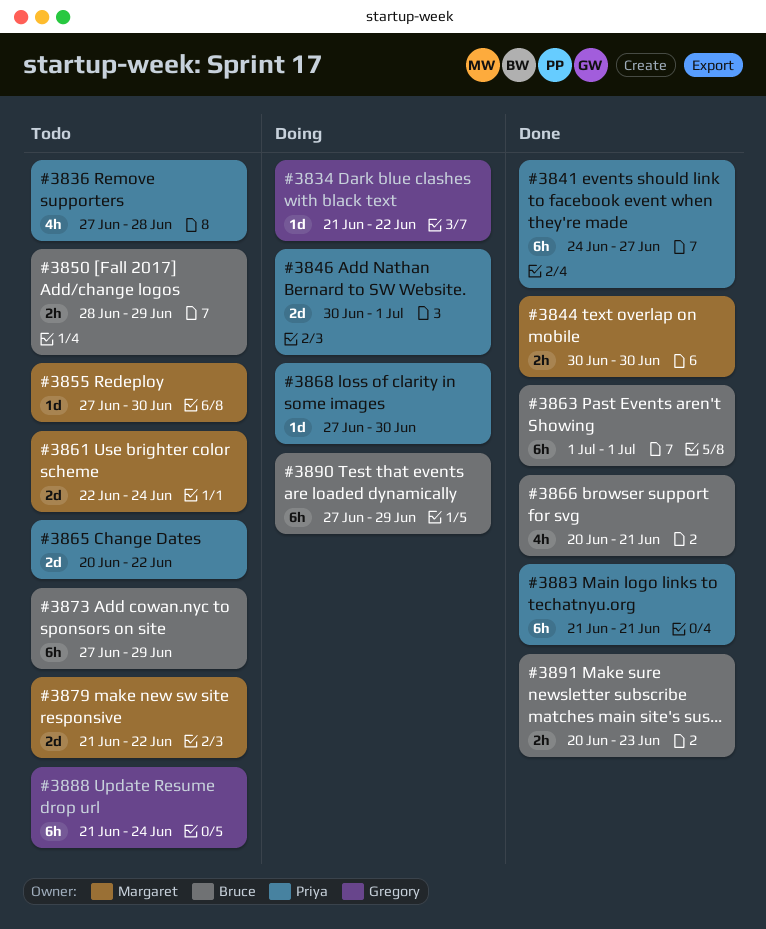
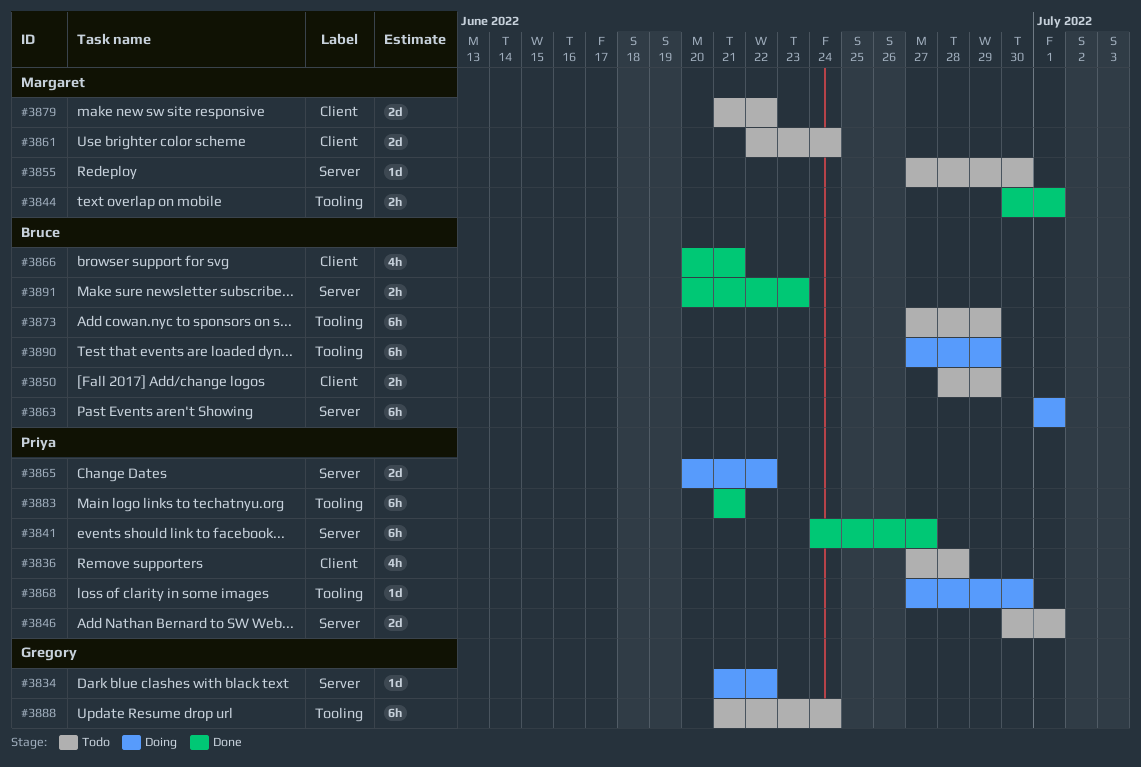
#3844, due: Jun 30 -> Jul 1
#3846, status: Doing -> Todo
#3863, status: Done -> Doing
#3865, status: Todo -> Doing

